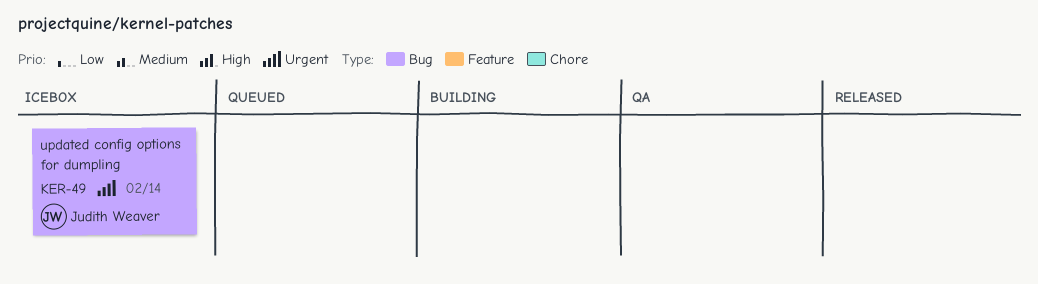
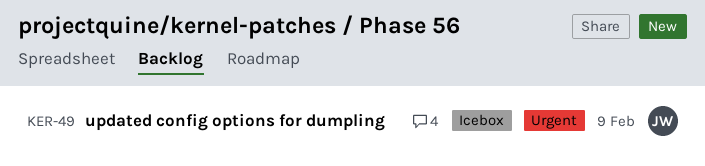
KER-49, due: Feb 14 -> Feb 9

